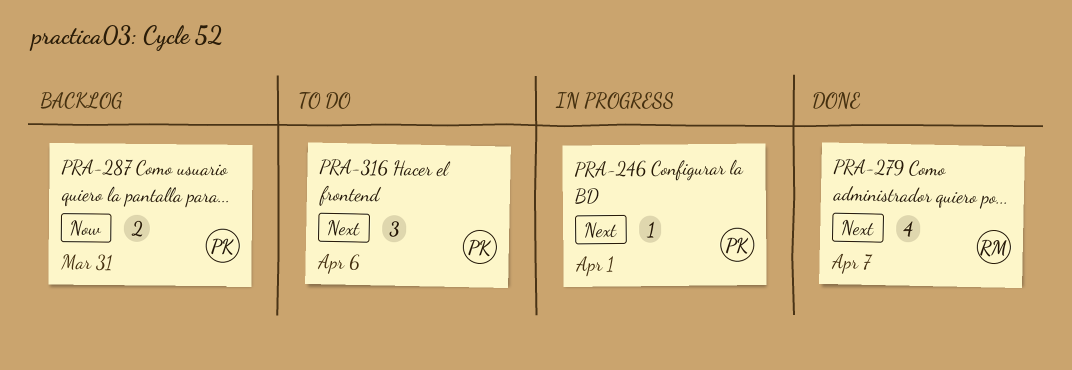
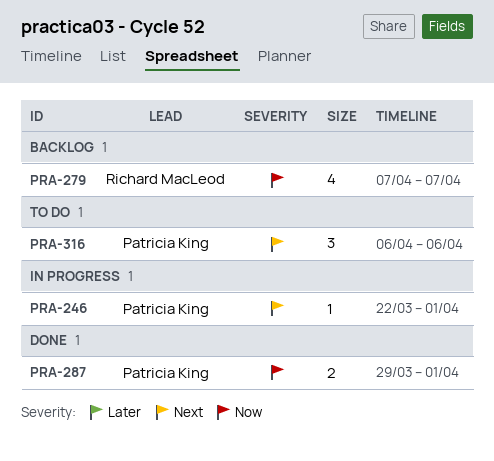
PRA-279, status: Done -> Backlog
PRA-279, priority: Next -> Now
PRA-287, status: Backlog -> Done
PRA-287, due: Mar 31 -> Apr 1

